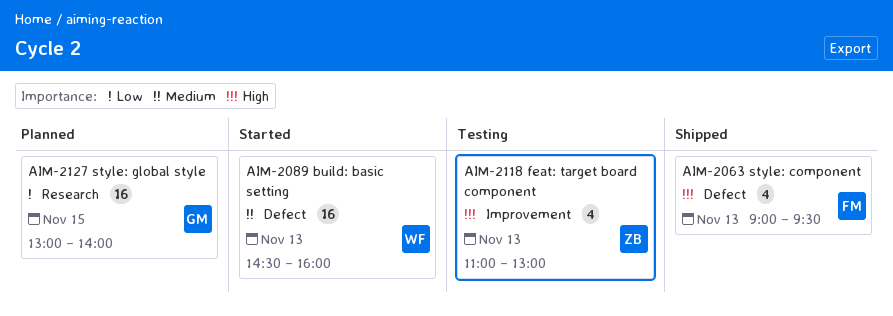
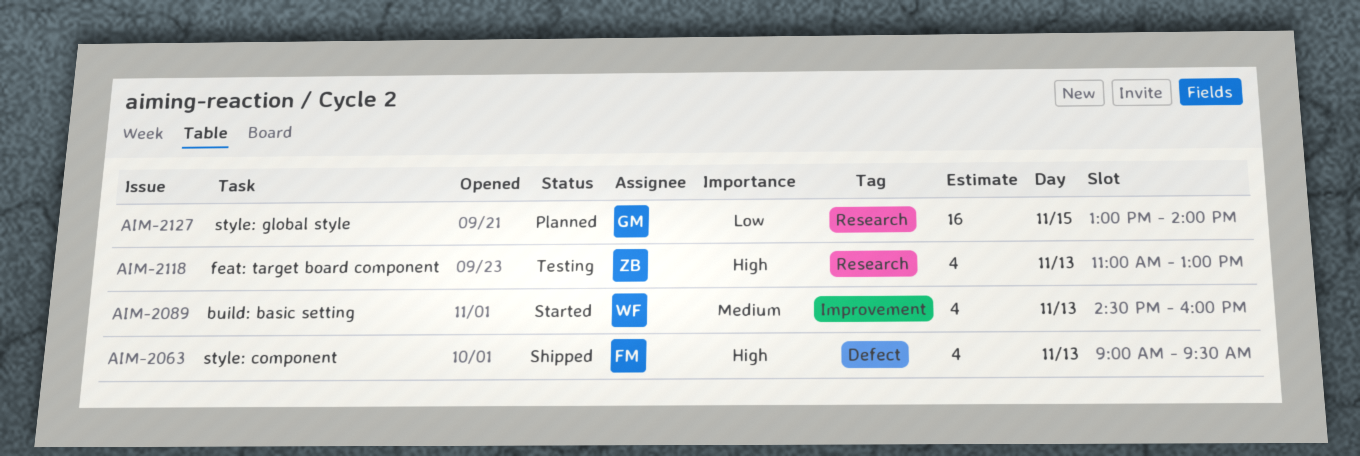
AIM-2089, label: Defect -> Improvement
AIM-2089, estimate: 16 -> 4
AIM-2118, label: Improvement -> Research

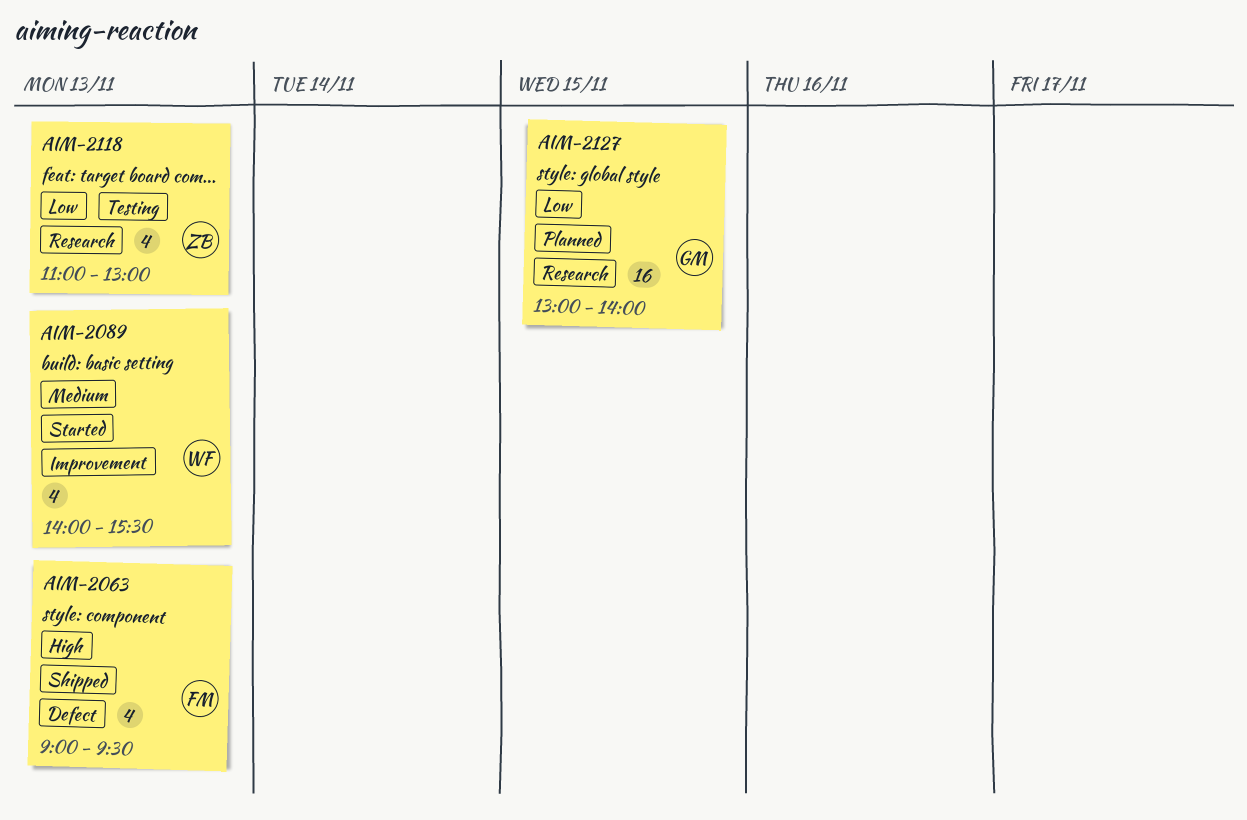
AIM-2089, begins: 14:30 -> 14:00
AIM-2089, ends: 16:00 -> 15:30
AIM-2118, priority: High -> Low

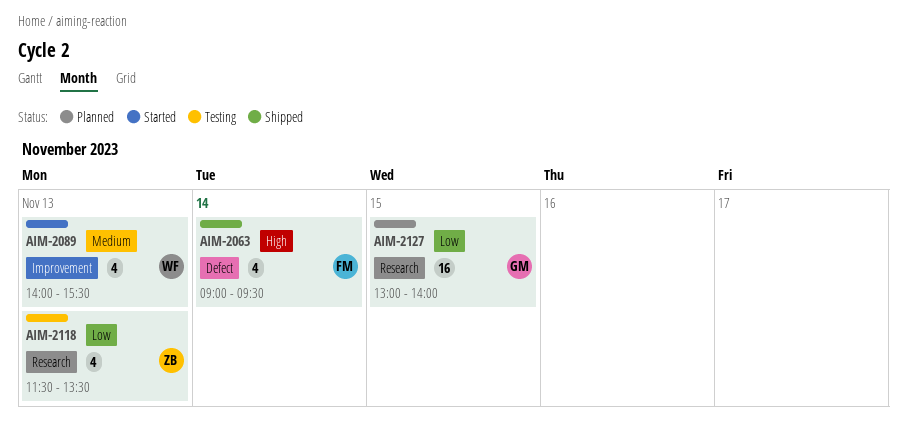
AIM-2063, day: Nov 13 -> Nov 14
AIM-2118, begins: 11:00 -> 11:30
AIM-2118, ends: 13:00 -> 13:30

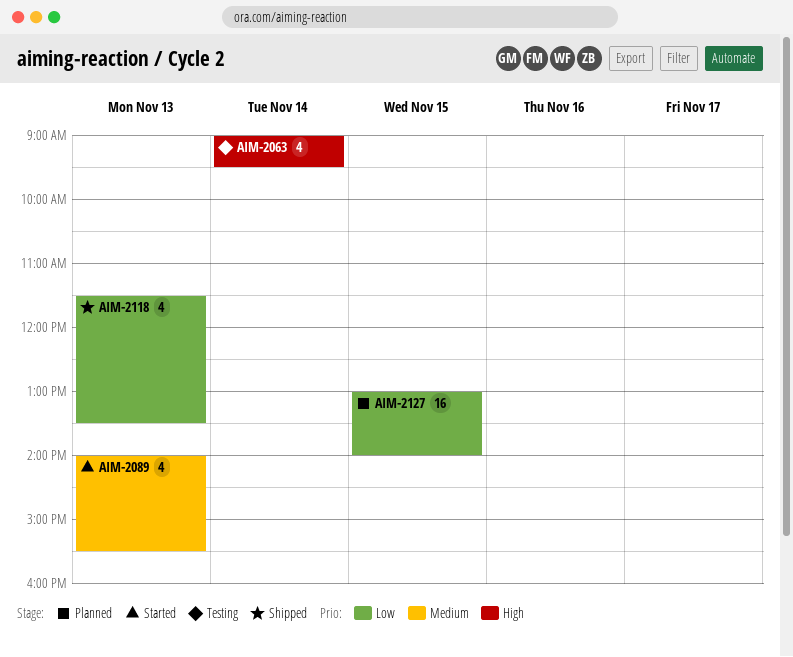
AIM-2063, status: Shipped -> Testing
AIM-2118, status: Testing -> Shipped

